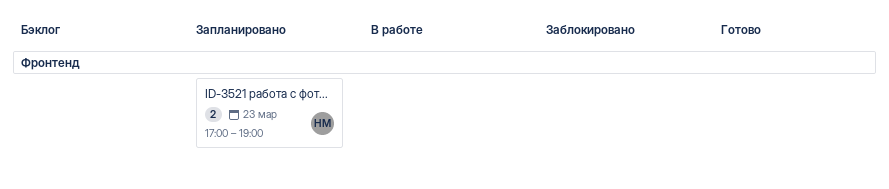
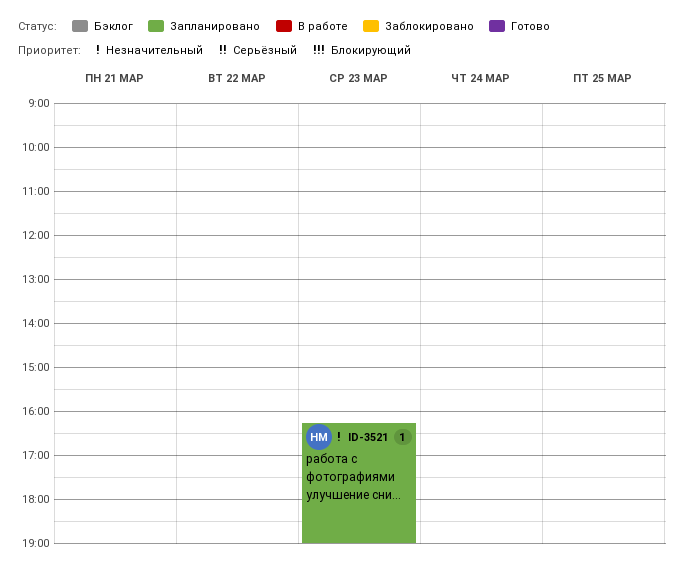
ID-3521, estimate: 2 -> 1
ID-3521, begins: 17:00 -> 16:15

